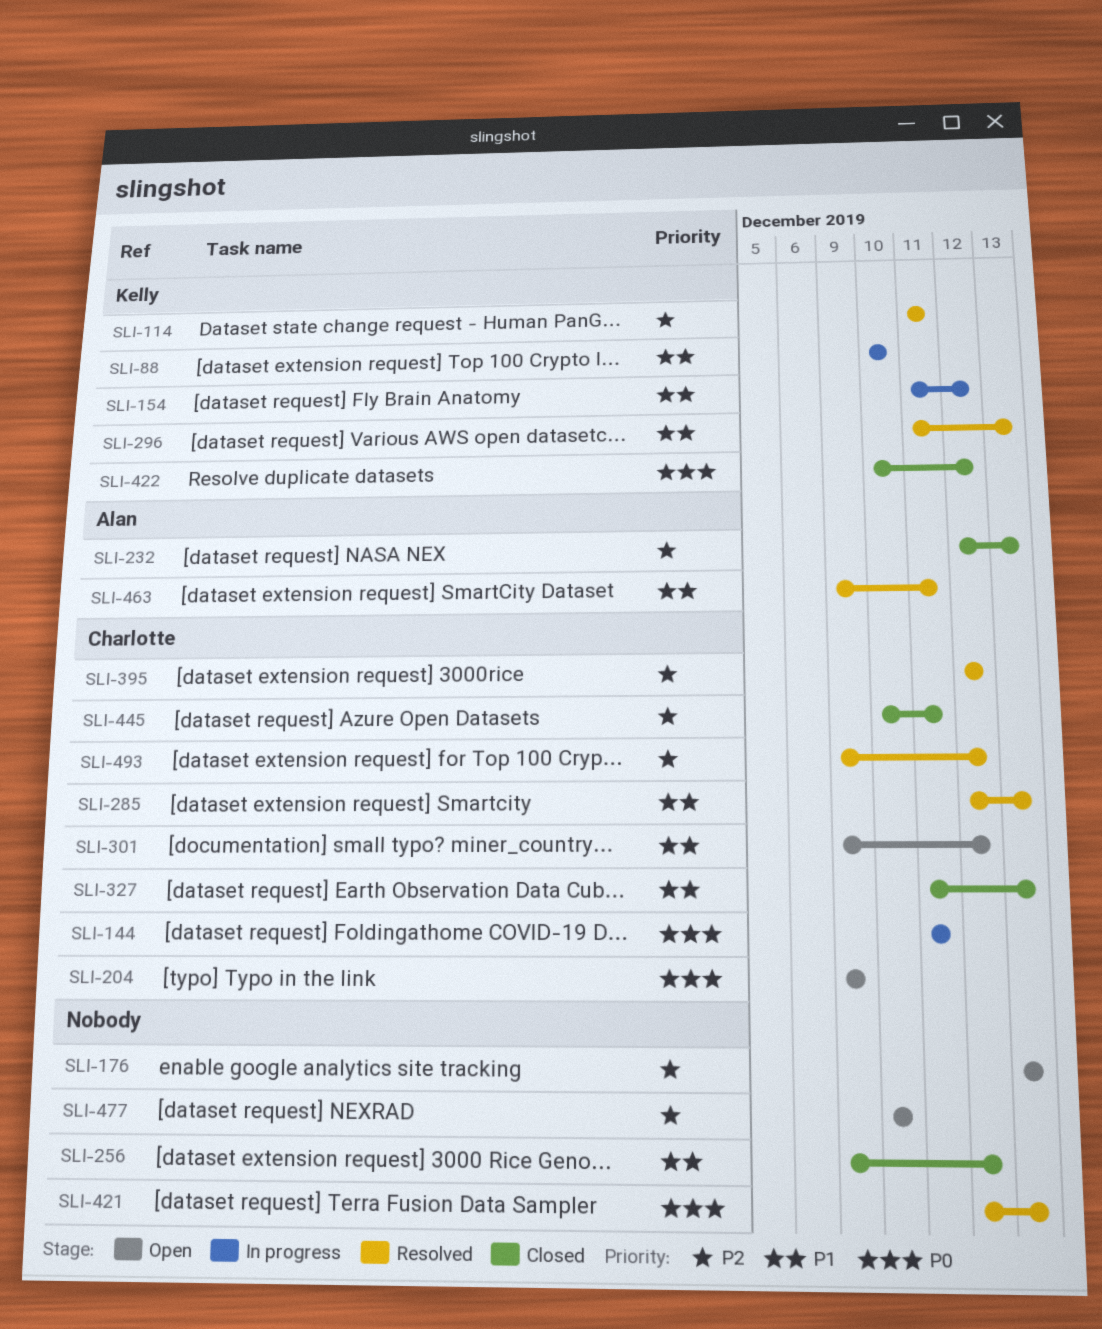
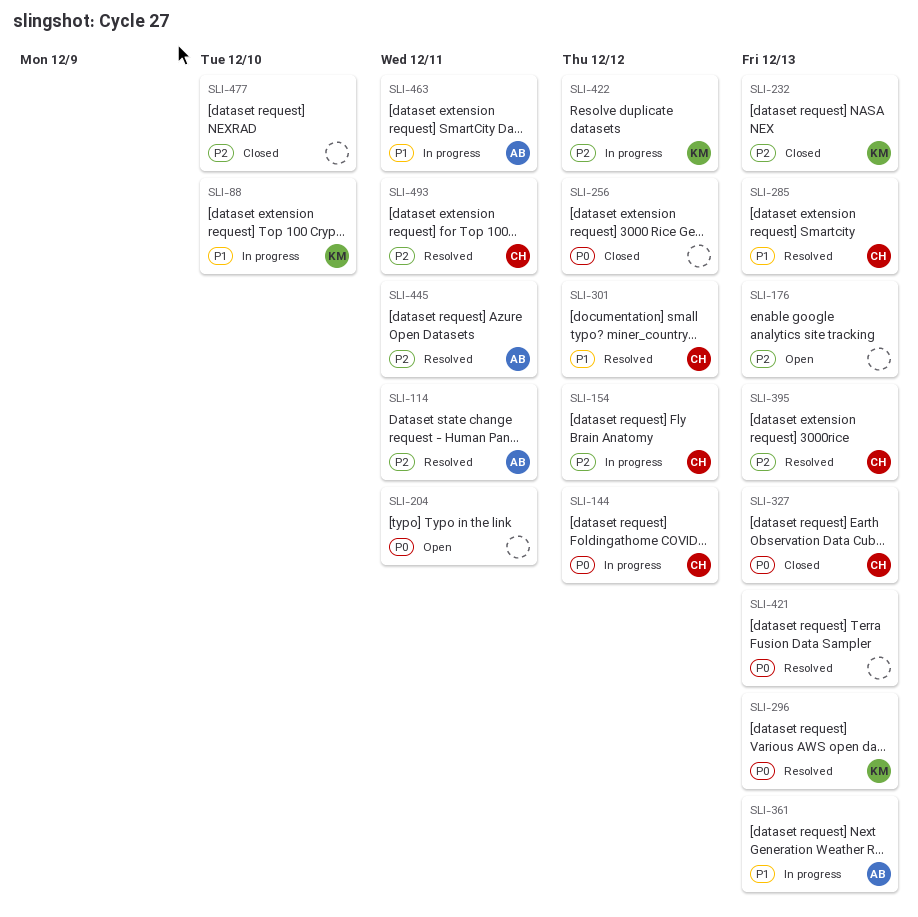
SLI-114, owner: Kelly -> Alan
SLI-144, due: Dec 11 -> Dec 12
SLI-154, owner: Kelly -> Charlotte
SLI-154, priority: P1 -> P2
SLI-204, owner: Charlotte -> none
SLI-204, due: Dec 9 -> Dec 11
SLI-232, owner: Alan -> Kelly
SLI-256, priority: P1 -> P0
SLI-296, priority: P1 -> P0
SLI-301, status: Open -> Resolved
SLI-327, priority: P1 -> P0
SLI-361: none -> present
SLI-395, due: Dec 12 -> Dec 13
SLI-422, status: Closed -> In progress
SLI-422, priority: P0 -> P2
SLI-445, status: Closed -> Resolved
SLI-445, owner: Charlotte -> Alan
SLI-463, status: Resolved -> In progress
SLI-477, status: Open -> Closed
SLI-493, due: Dec 12 -> Dec 11

